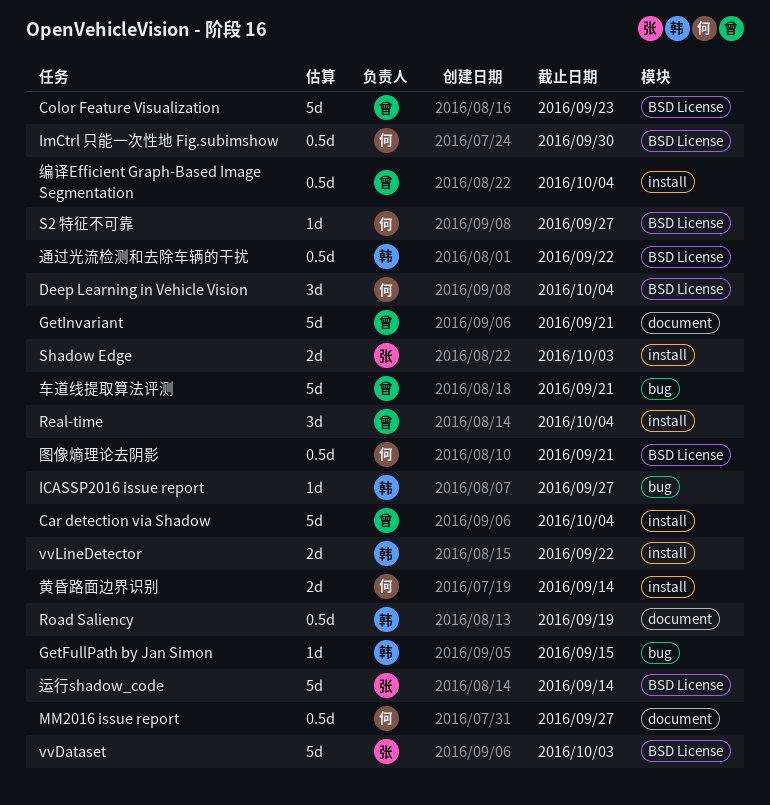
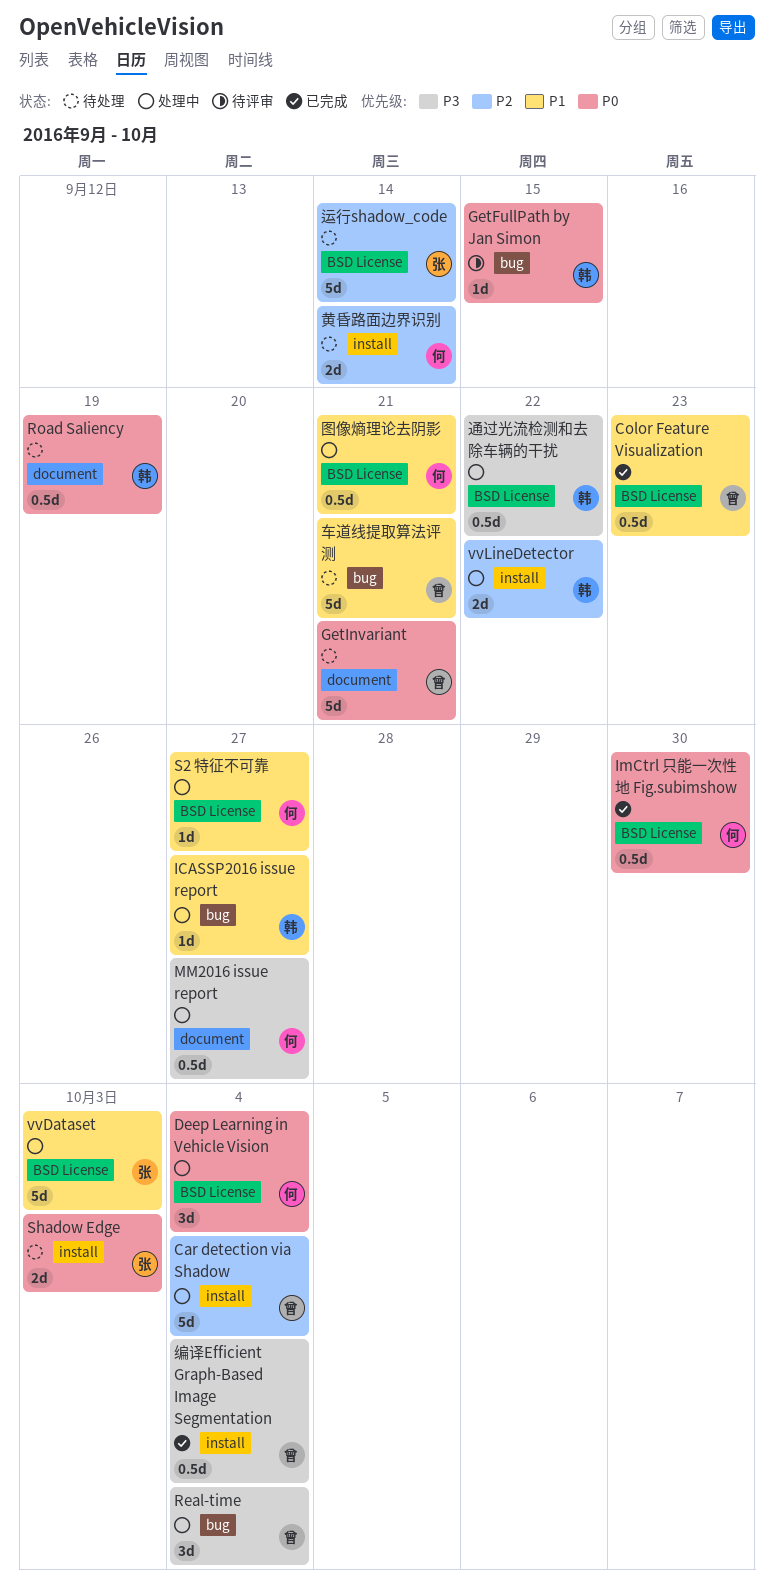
Color Feature Visualization, estimate: 5d -> 0.5d
Real-time, label: install -> bug

